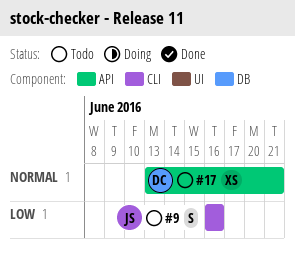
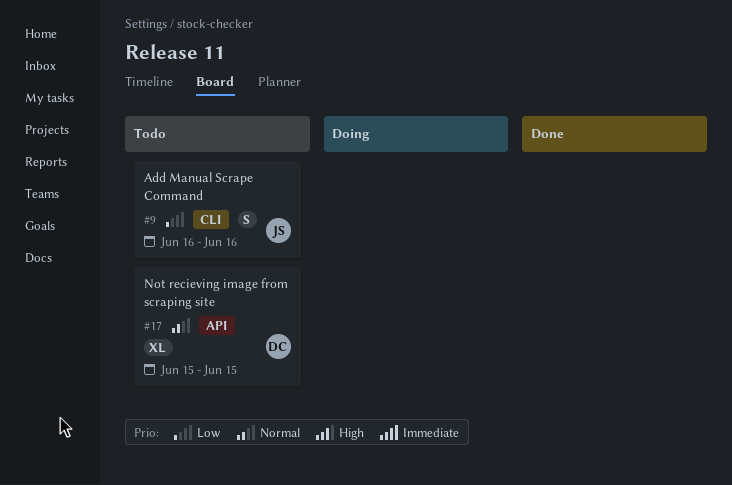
#17, estimate: XS -> XL
#17, start: Jun 13 -> Jun 15
#17, due: Jun 21 -> Jun 15

